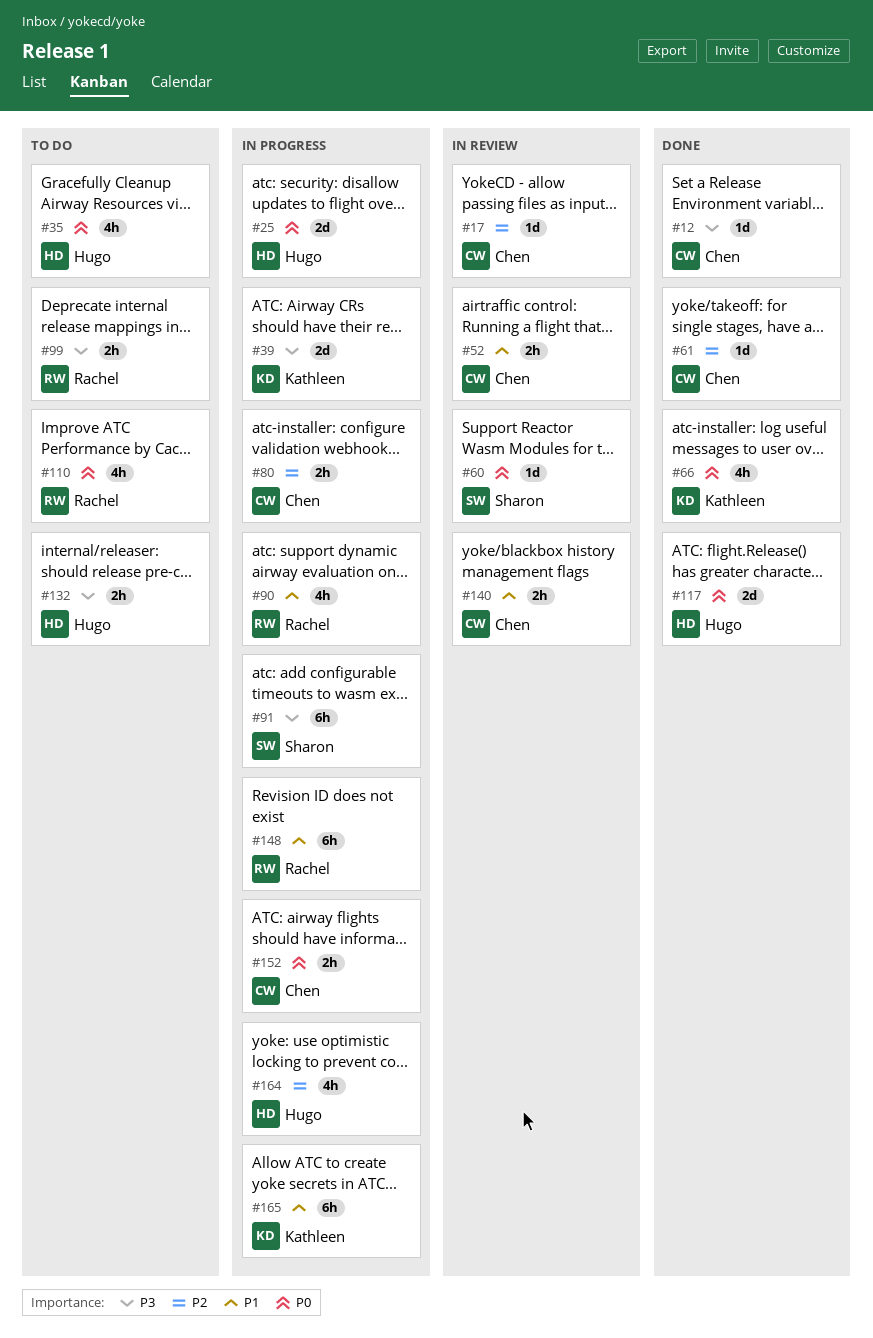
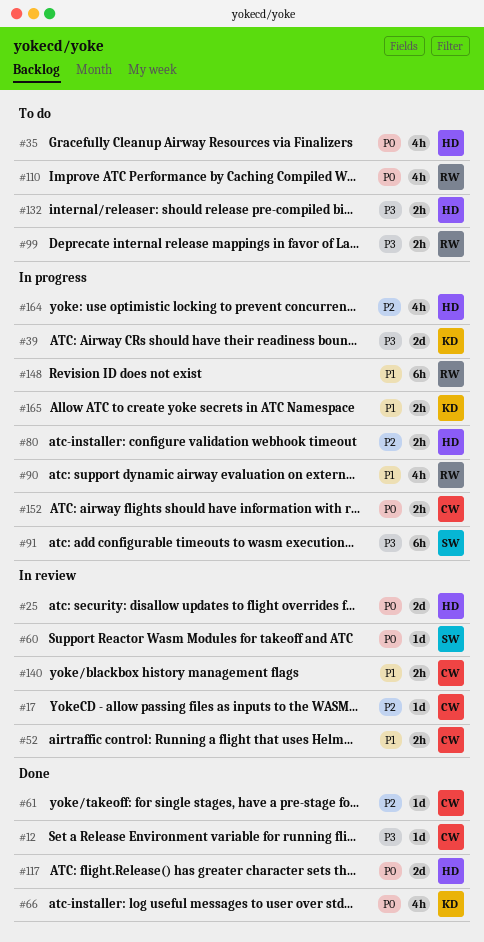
#25, status: In progress -> In review
#80, owner: Chen -> Hugo
#165, estimate: 6h -> 2h

